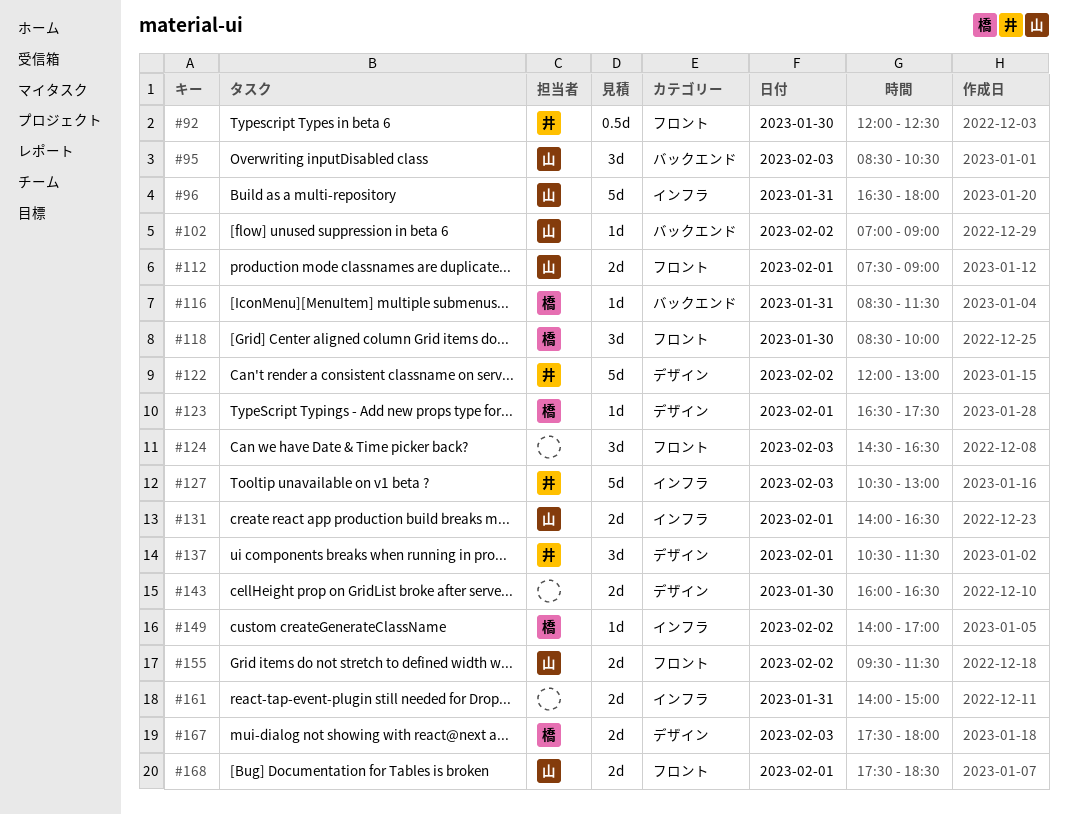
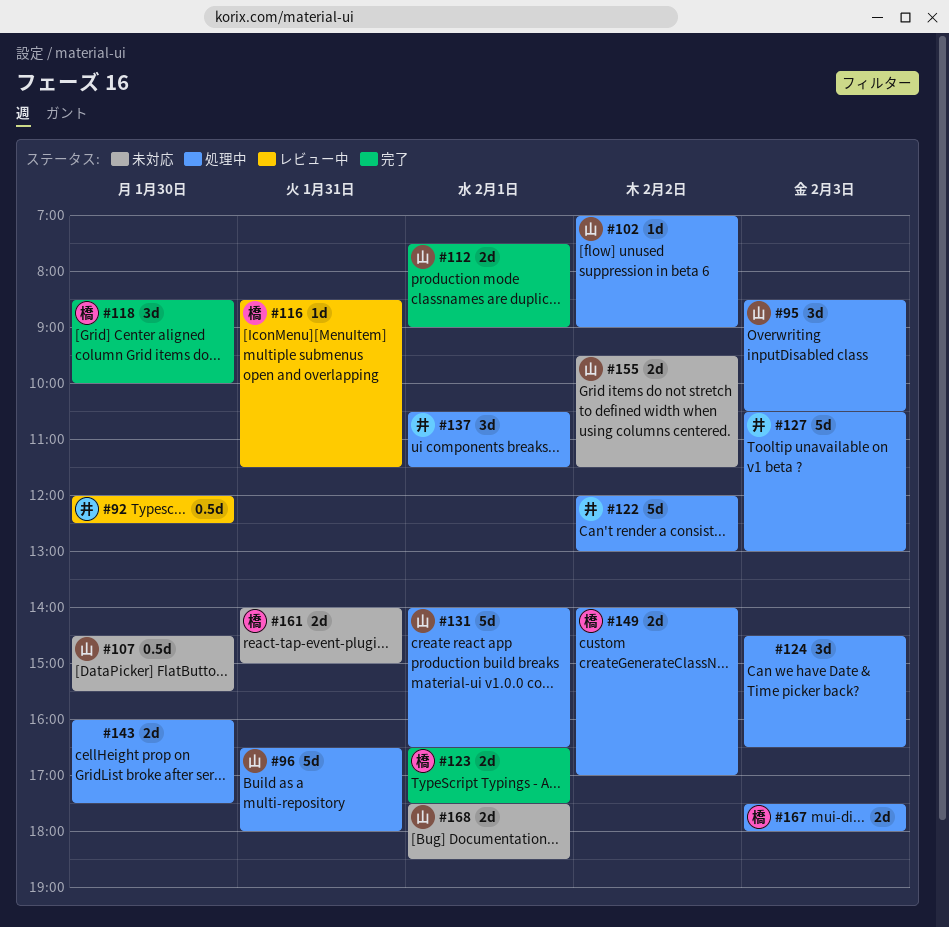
#107: none -> present
#123, estimate: 1d -> 2d
#131, estimate: 2d -> 5d
#143, ends: 16:30 -> 17:30
#149, estimate: 1d -> 2d
#161, owner: none -> 橋

